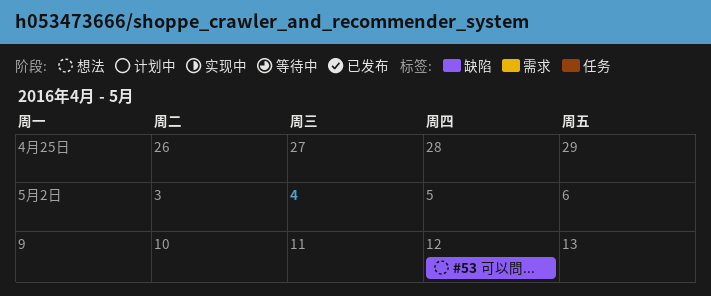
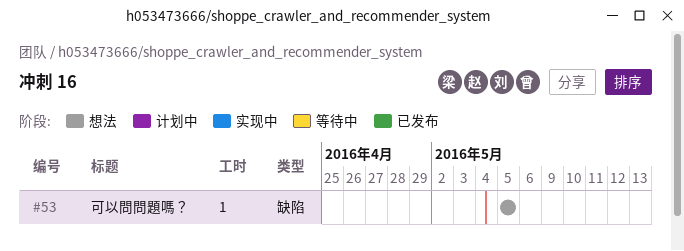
#53, start: May 12 -> May 5
#53, due: May 12 -> May 5

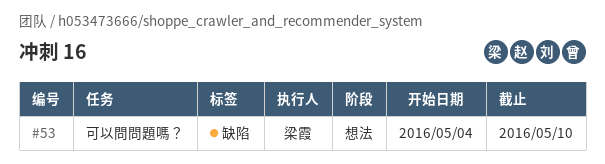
#53, start: May 5 -> May 4
#53, due: May 5 -> May 10

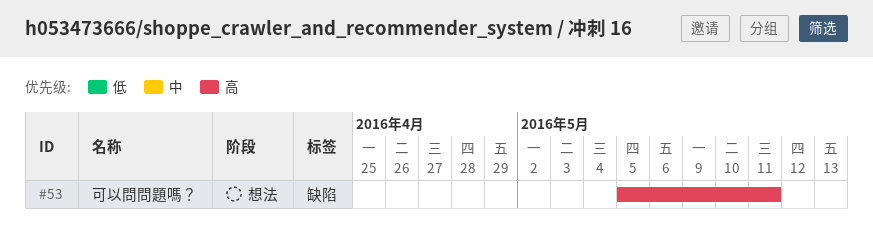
#53, start: May 4 -> May 5
#53, due: May 10 -> May 11

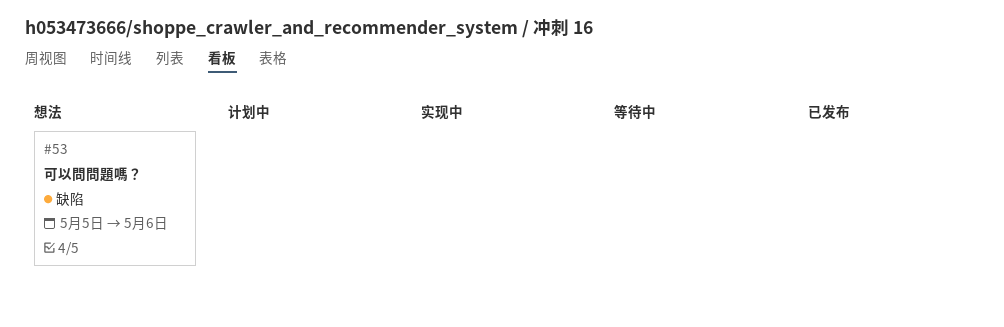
#53, due: May 11 -> May 6

